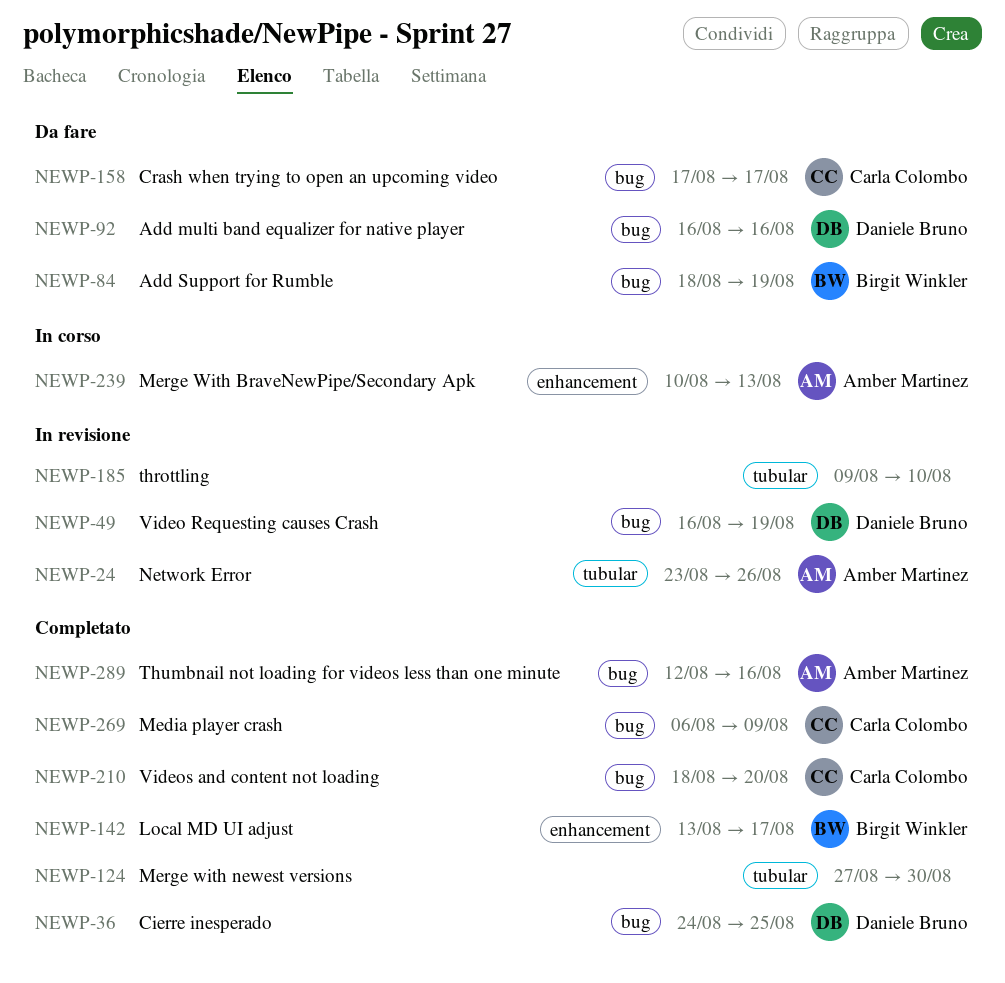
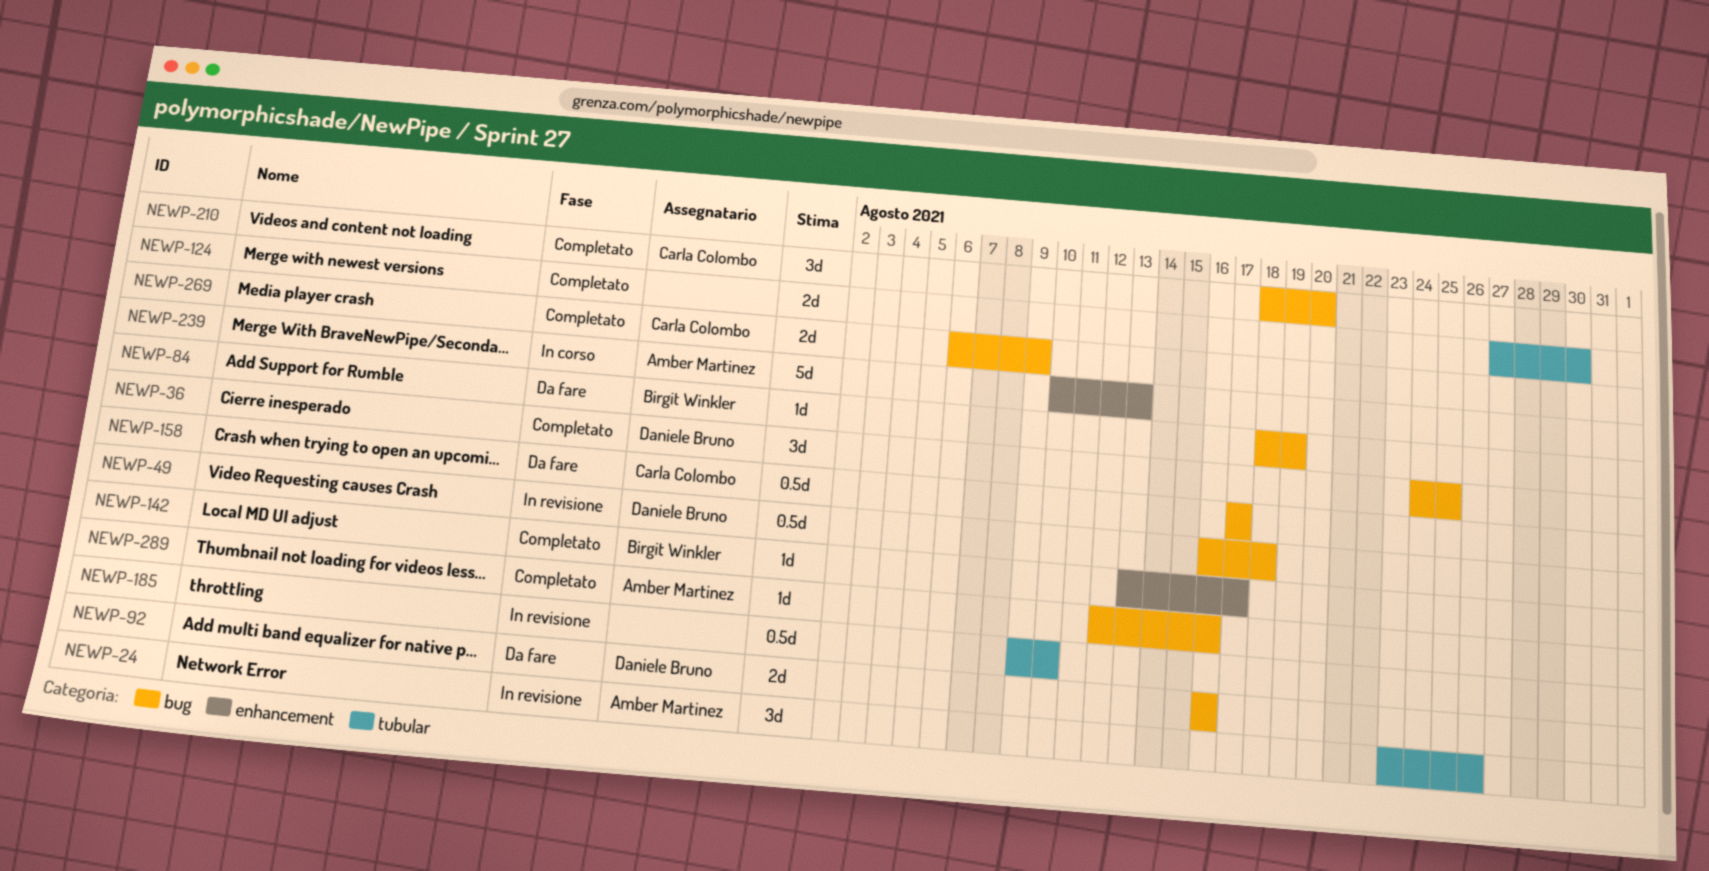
NEWP-49, due: Aug 19 -> Aug 18

